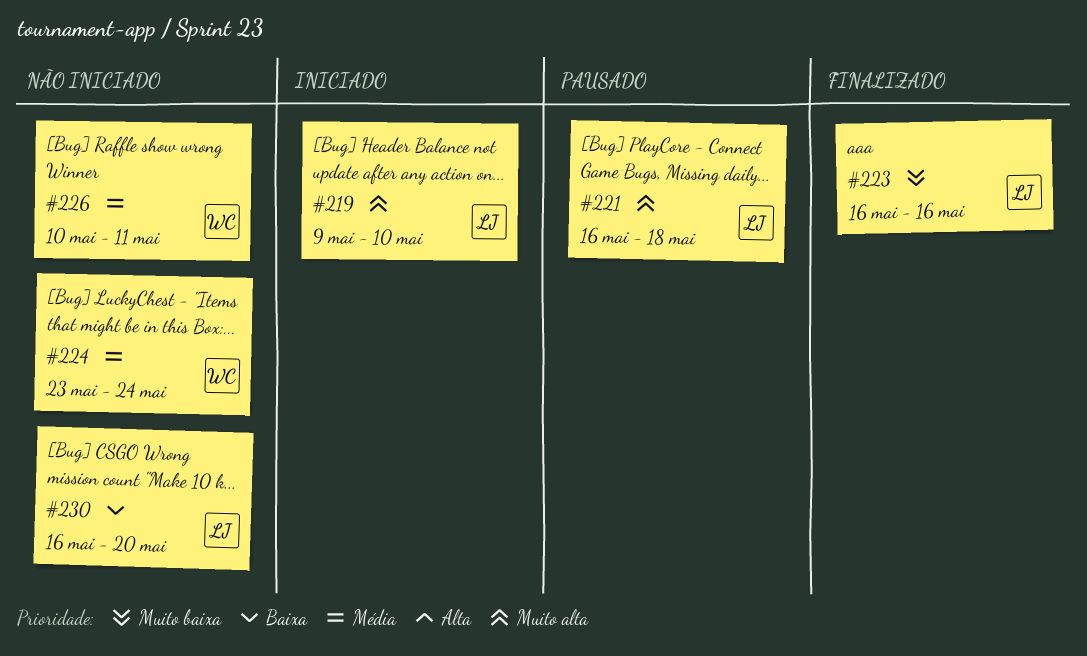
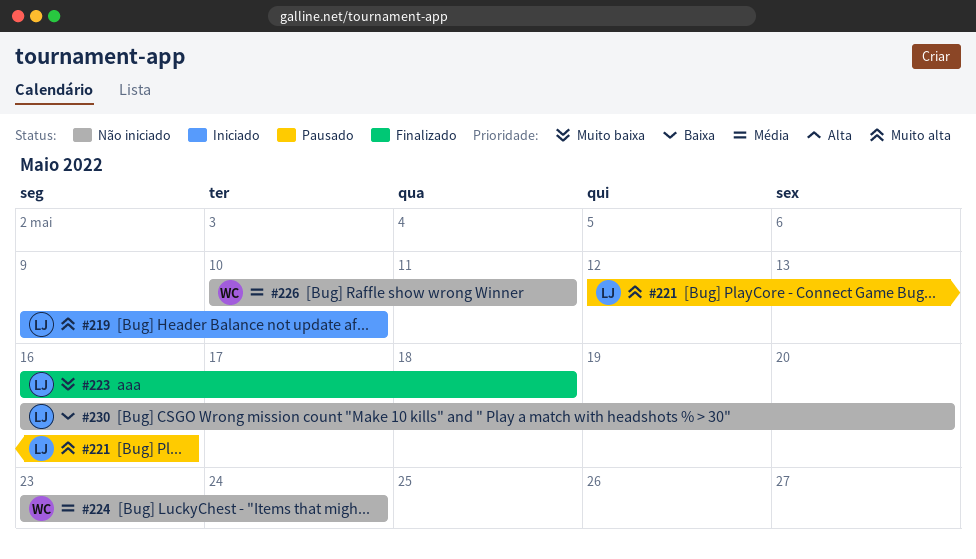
#221, start: May 16 -> May 12
#221, due: May 18 -> May 16
#223, due: May 16 -> May 18

